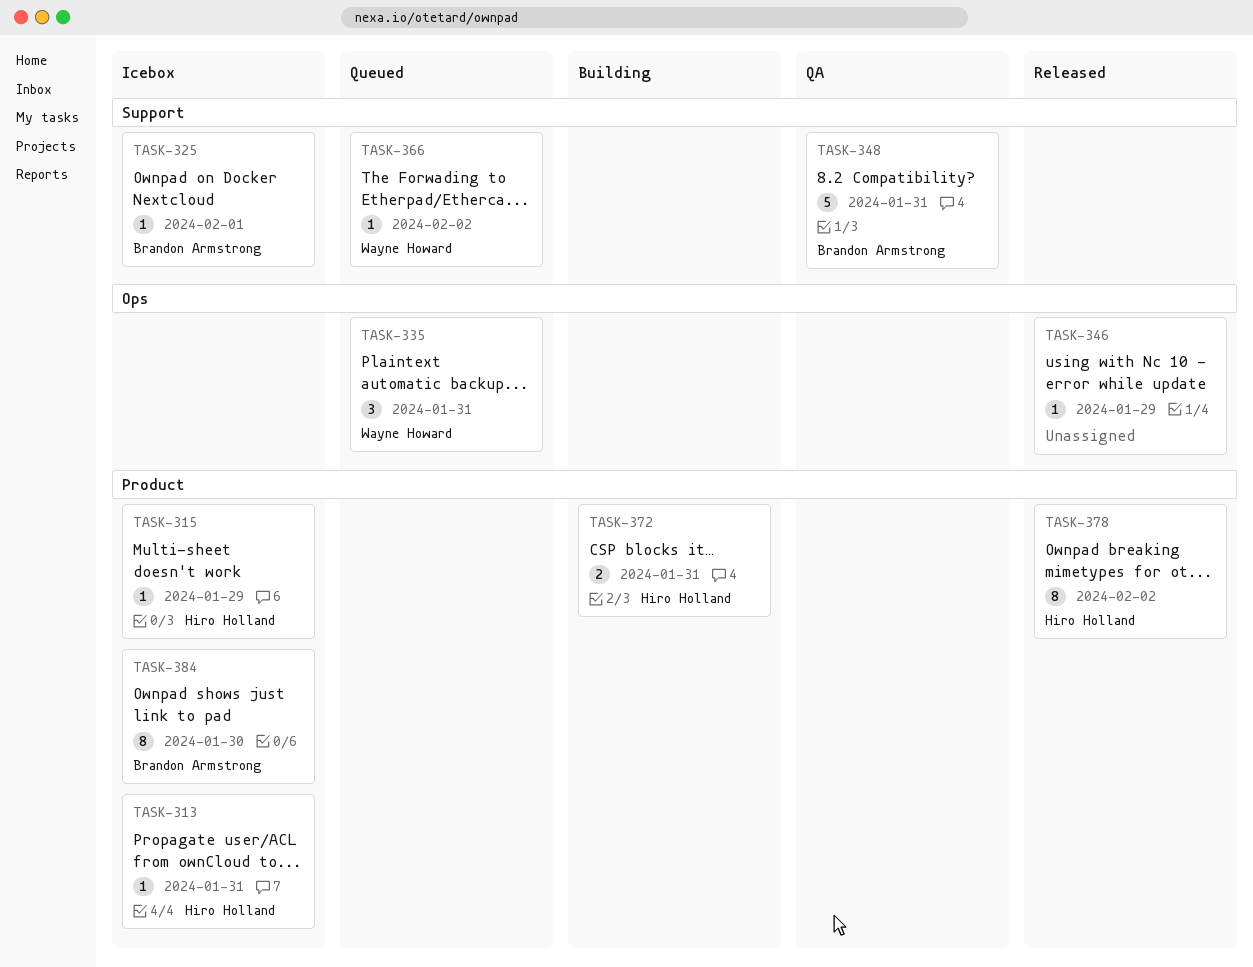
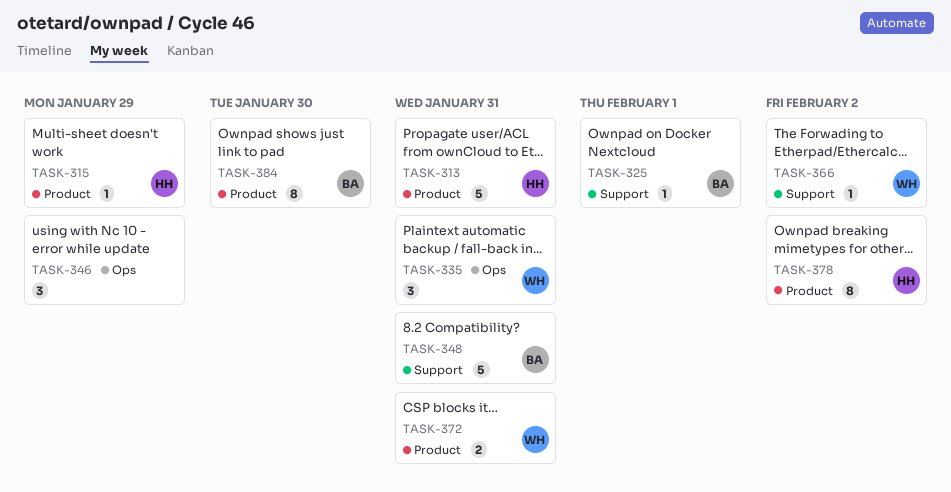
TASK-313, estimate: 1 -> 5
TASK-346, estimate: 1 -> 3
TASK-372, owner: Hiro Holland -> Wayne Howard

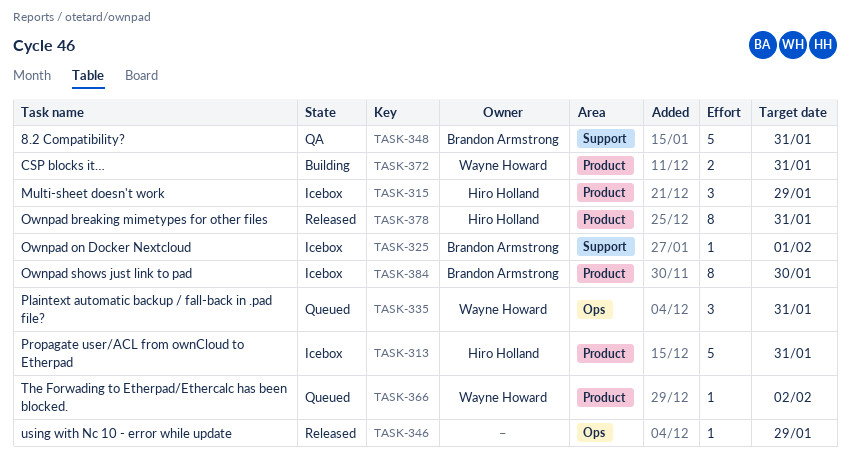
TASK-315, estimate: 1 -> 3
TASK-346, estimate: 3 -> 1
TASK-366, label: Support -> Product
TASK-378, due: Feb 2 -> Jan 31

